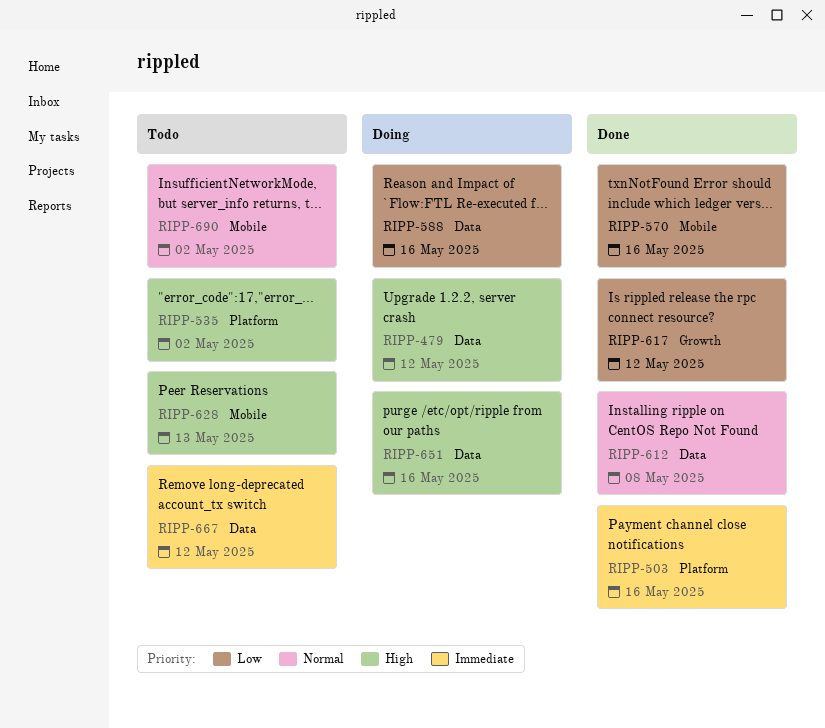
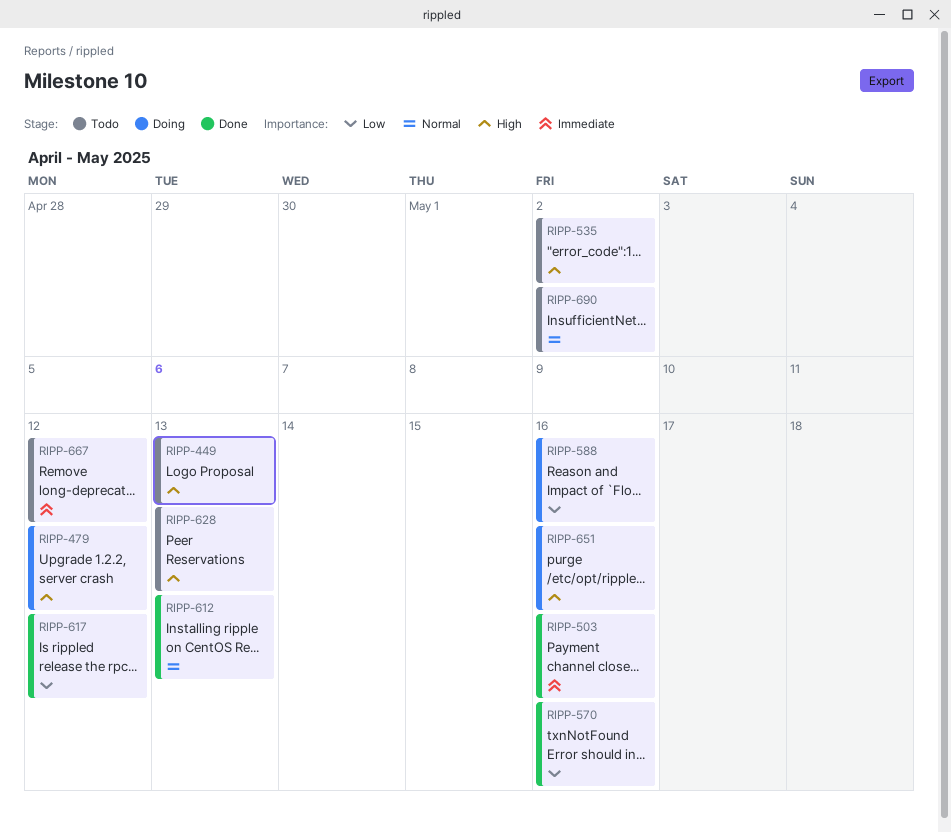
RIPP-449: none -> present
RIPP-612, due: May 8 -> May 13

